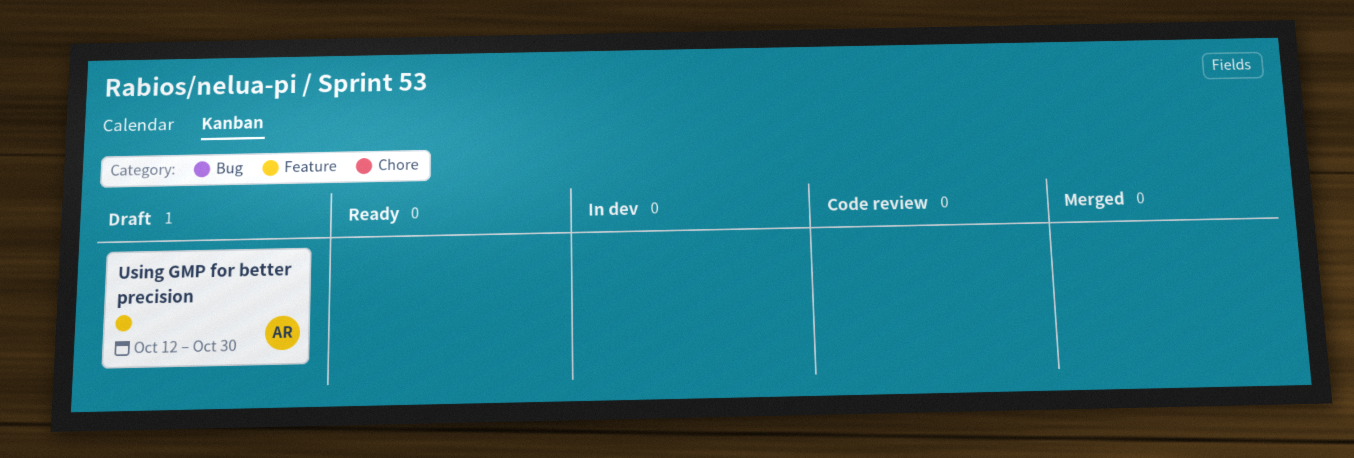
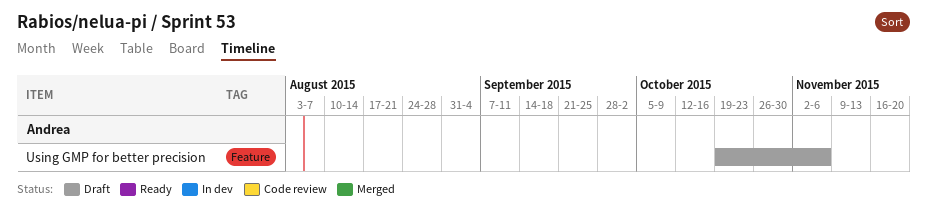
Using GMP for better precision, start: Oct 12 -> Oct 19
Using GMP for better precision, due: Oct 30 -> Nov 6

